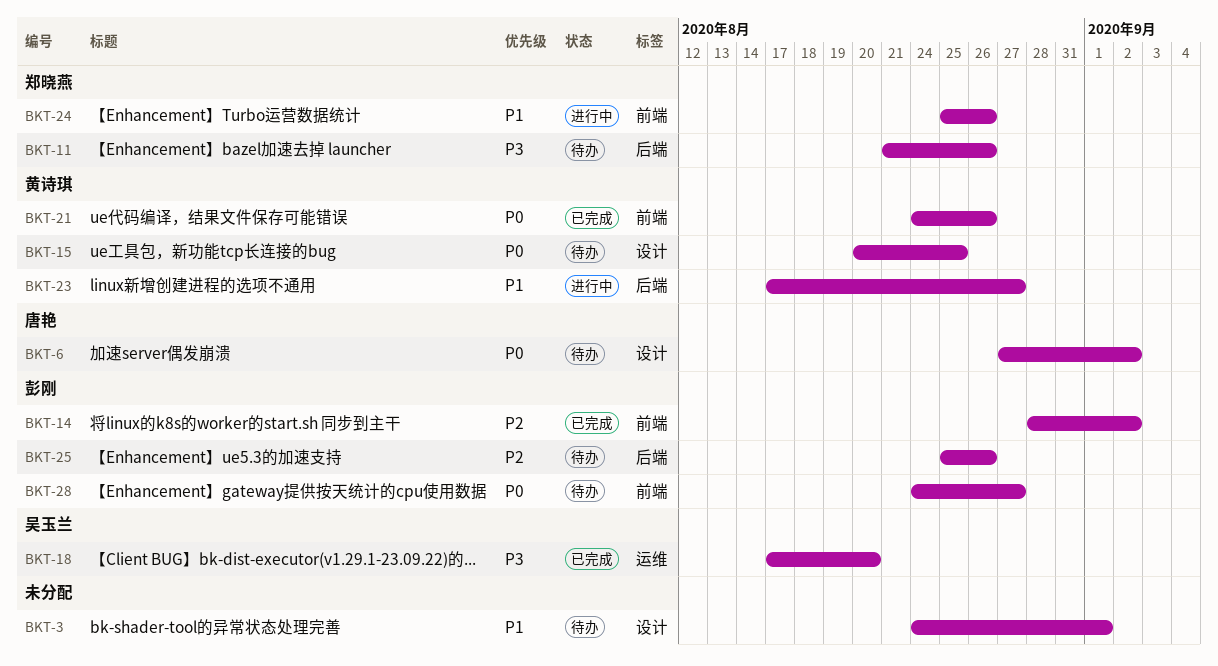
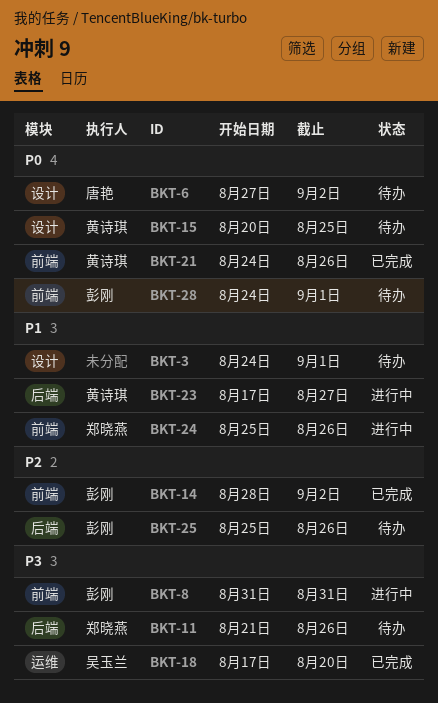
BKT-8: none -> present
BKT-28, due: Aug 27 -> Sep 1

